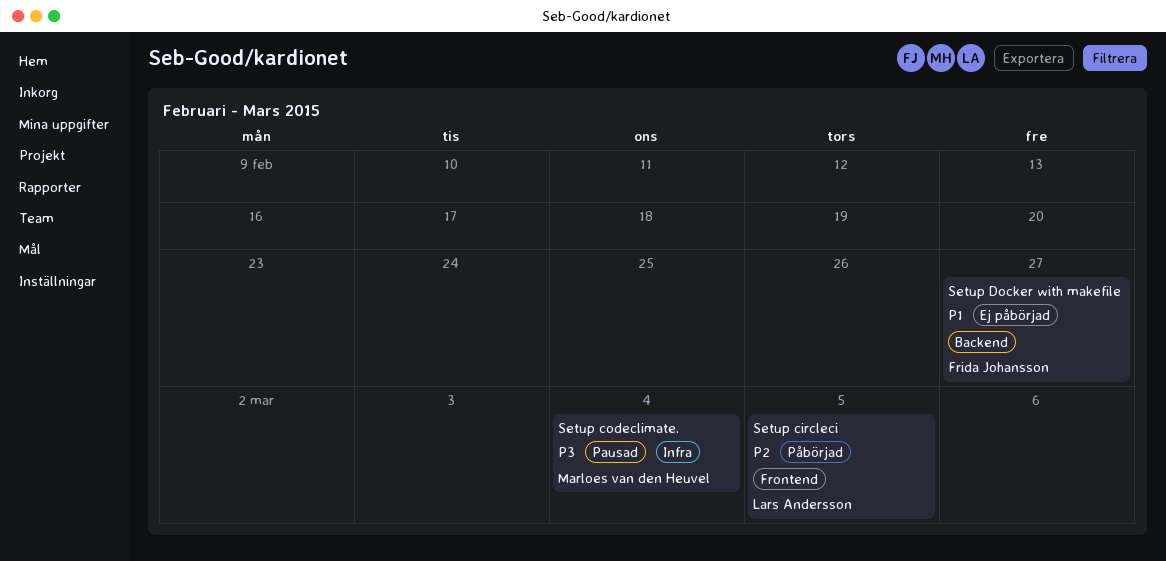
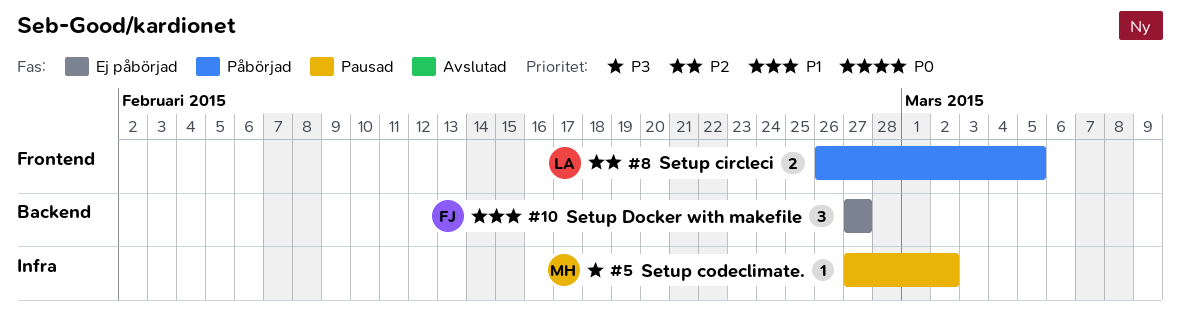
Setup codeclimate., due: Mar 4 -> Mar 2

